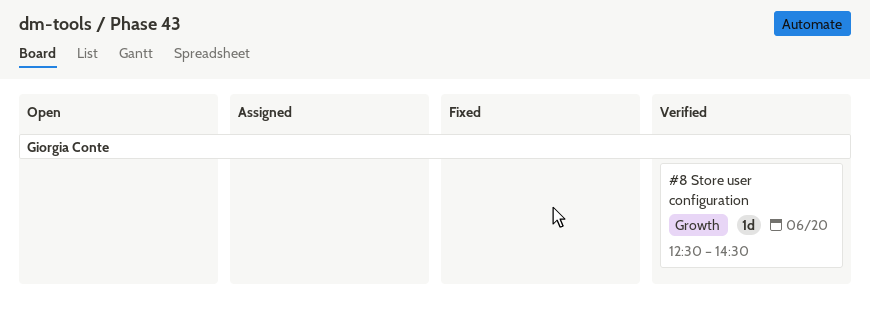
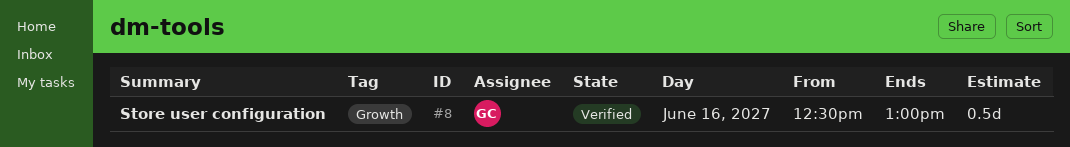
#8, estimate: 1d -> 0.5d
#8, day: Jun 20 -> Jun 16
#8, ends: 14:30 -> 13:00

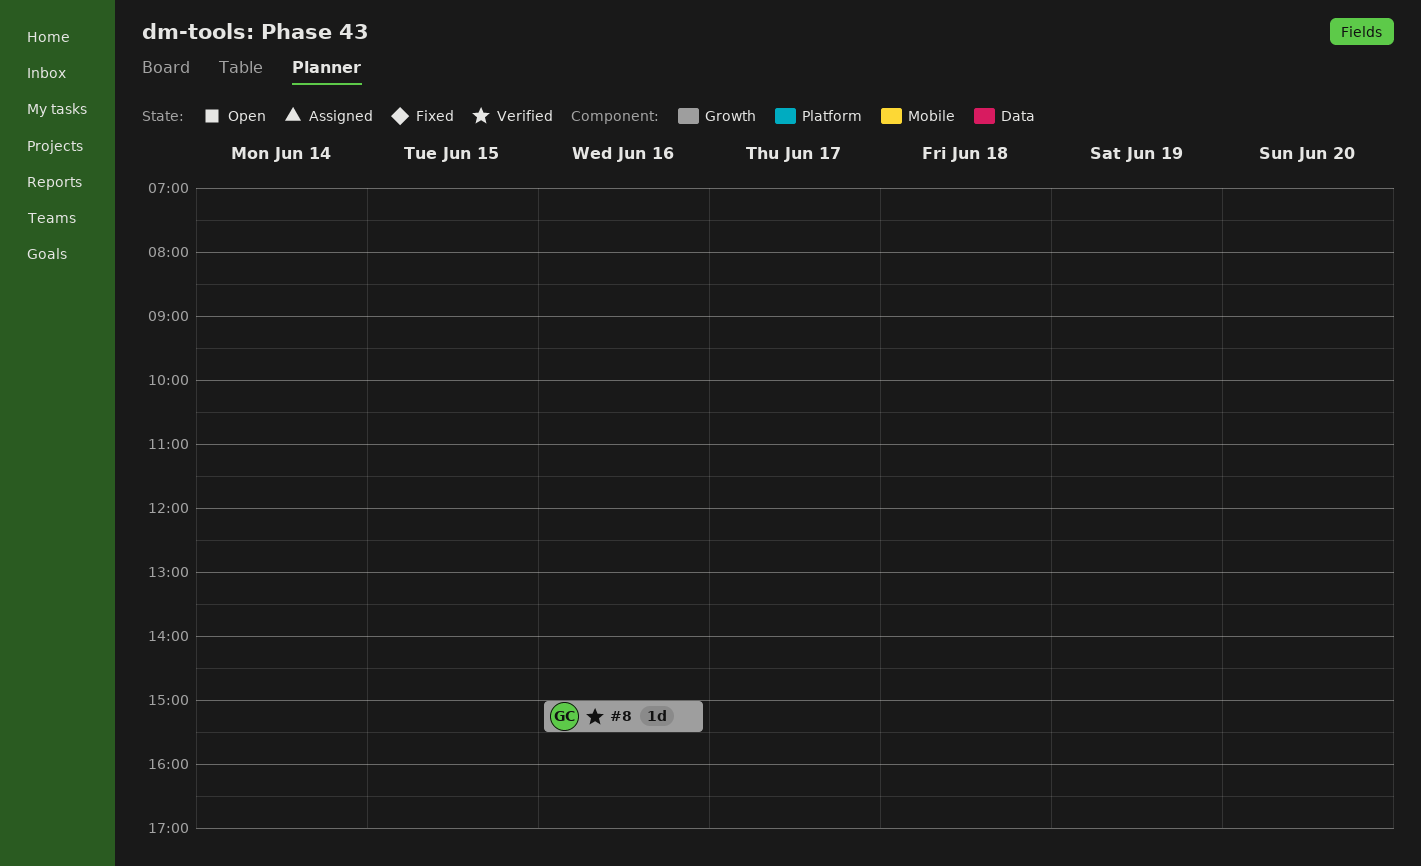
#8, estimate: 0.5d -> 1d
#8, begins: 12:30 -> 15:00
#8, ends: 13:00 -> 15:30

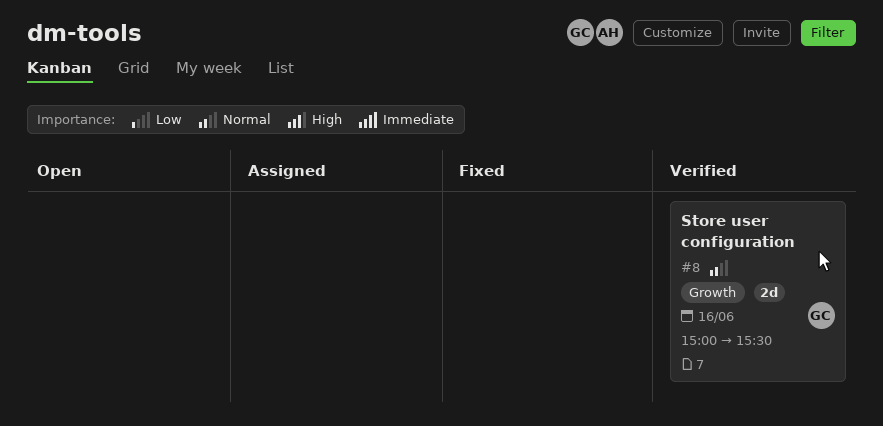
#8, estimate: 1d -> 2d

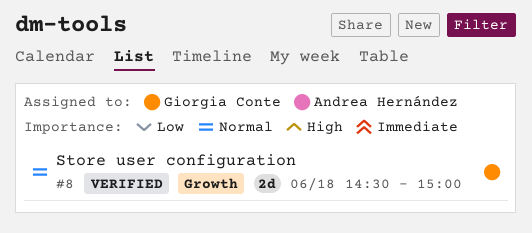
#8, day: Jun 16 -> Jun 18
#8, begins: 15:00 -> 14:30
#8, ends: 15:30 -> 15:00

